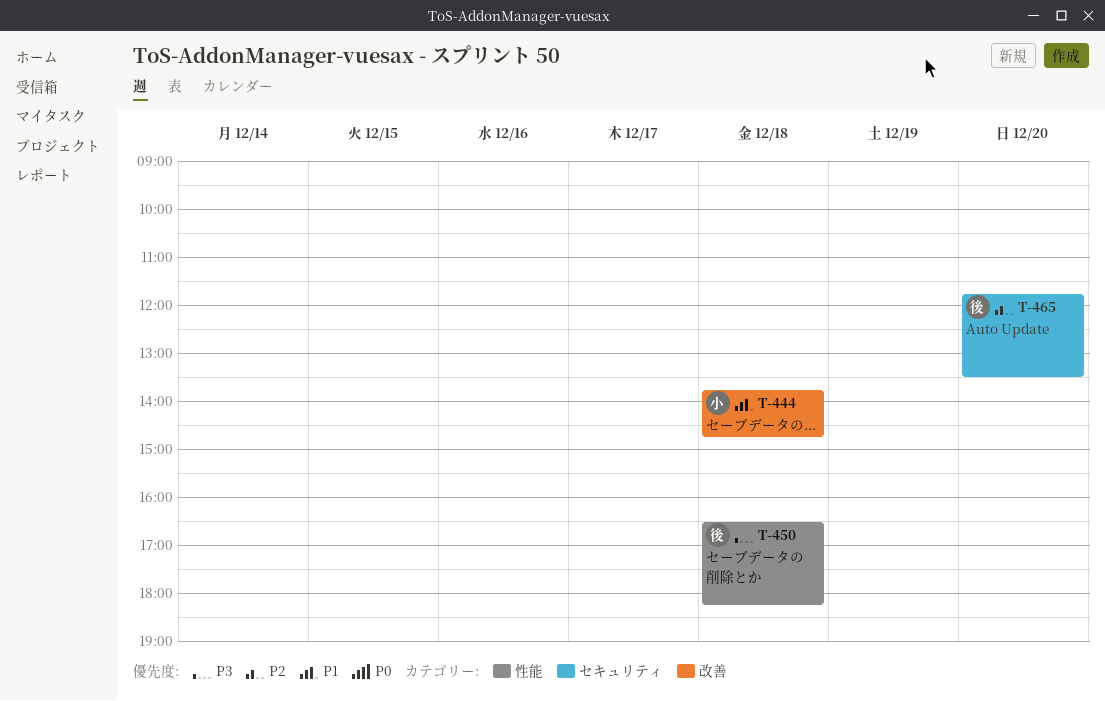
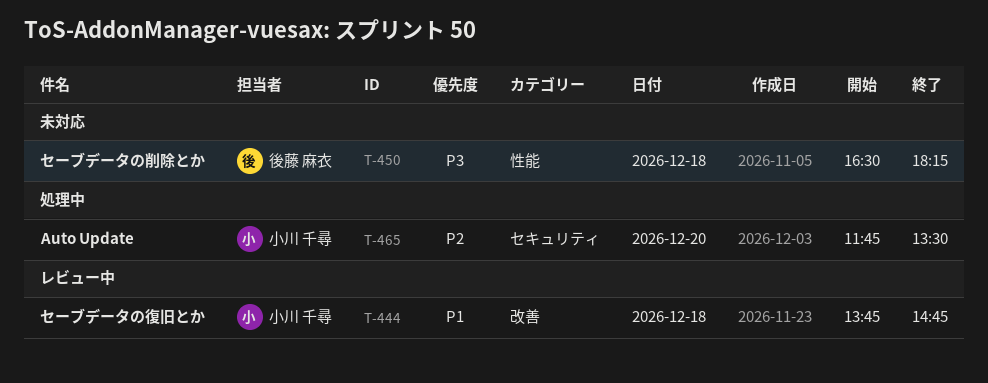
T-465, owner: 後藤 麻衣 -> 小川 千尋

